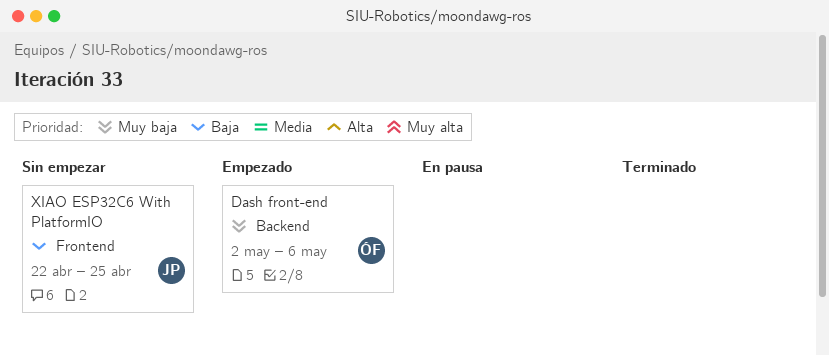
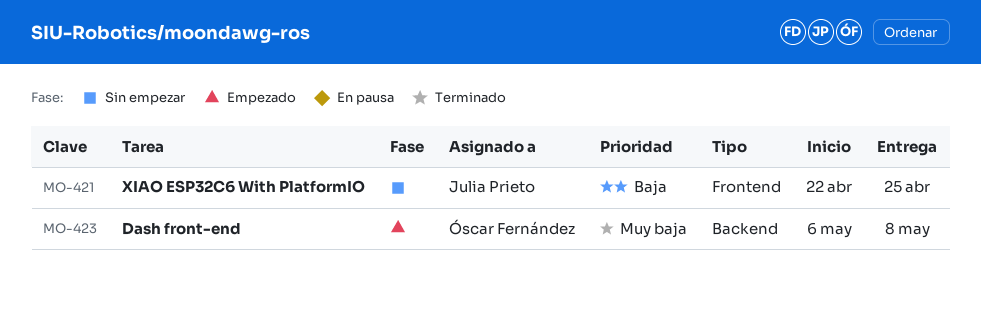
Dash front-end, start: May 2 -> May 6
Dash front-end, due: May 6 -> May 8

